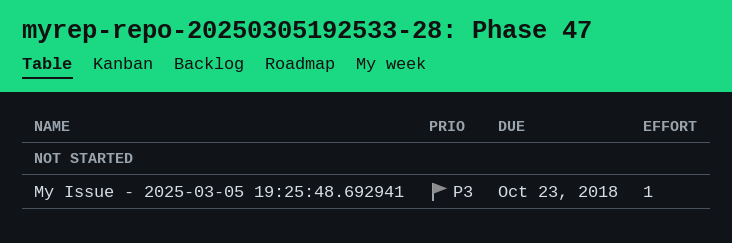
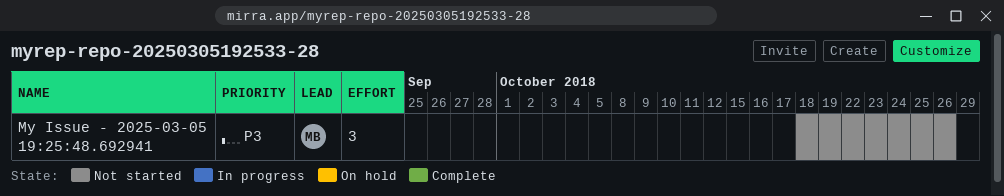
My Issue - 2025-03-05 19:25:48.692941, estimate: 1 -> 3
My Issue - 2025-03-05 19:25:48.692941, due: Oct 23 -> Oct 26

